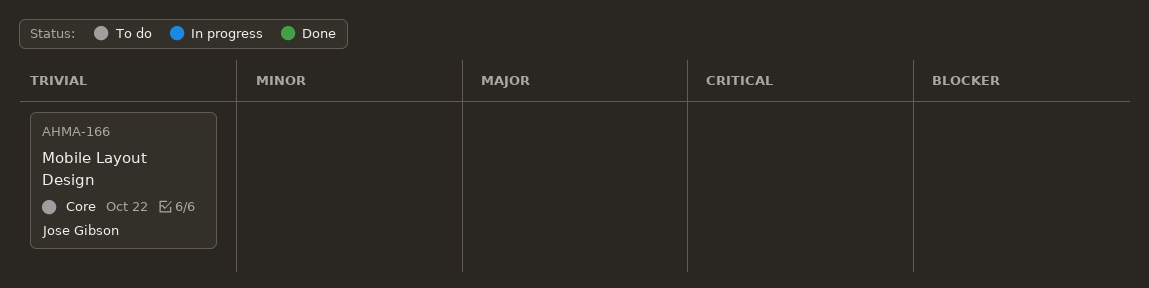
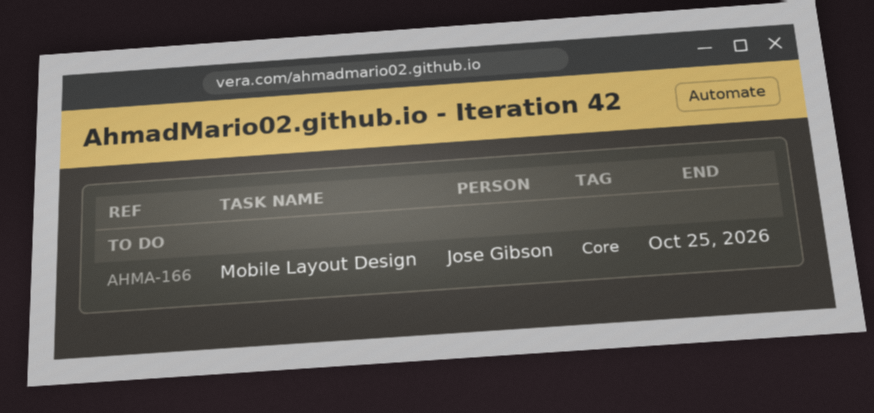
AHMA-166, due: Oct 22 -> Oct 25

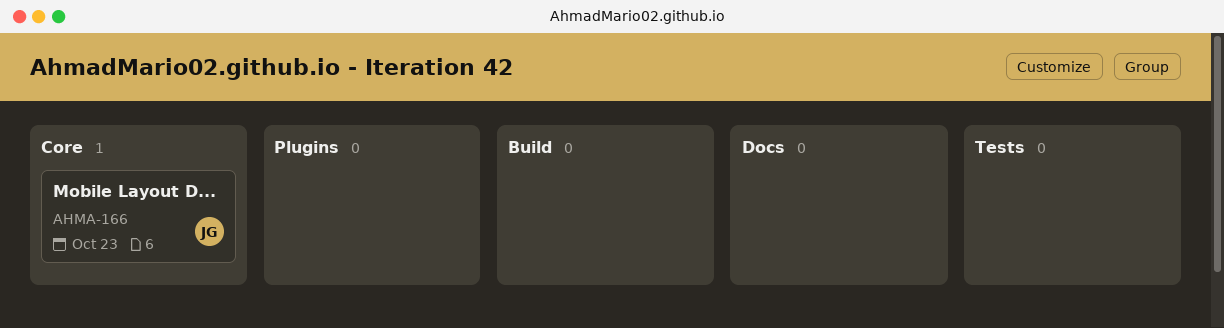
AHMA-166, due: Oct 25 -> Oct 23

